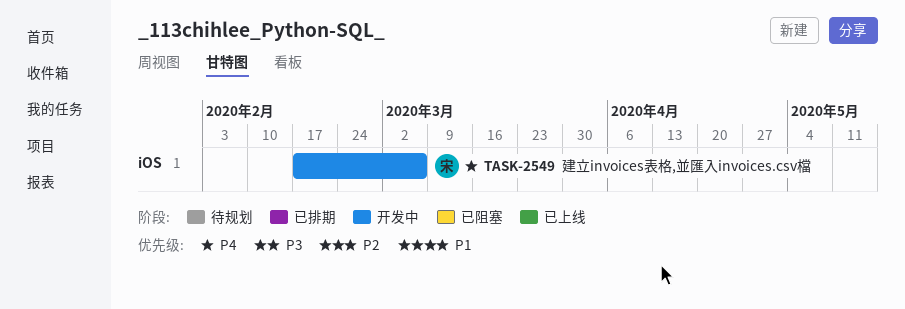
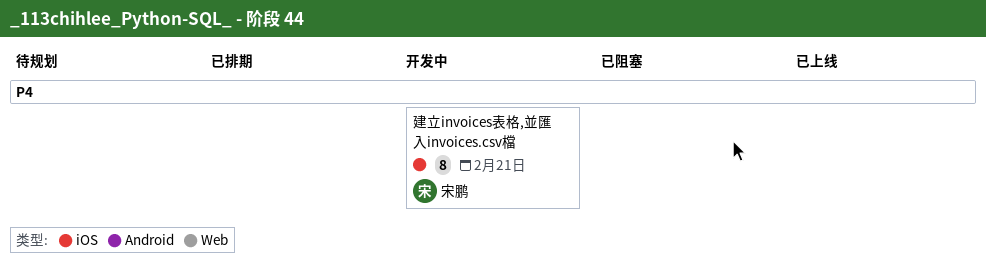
建立invoices表格,並匯入invoices.csv檔, due: Mar 6 -> Feb 21

